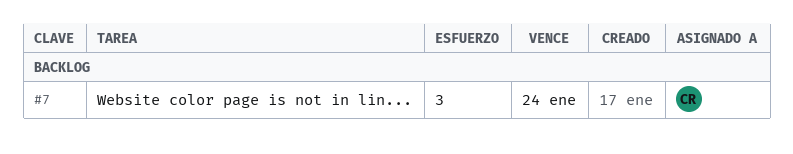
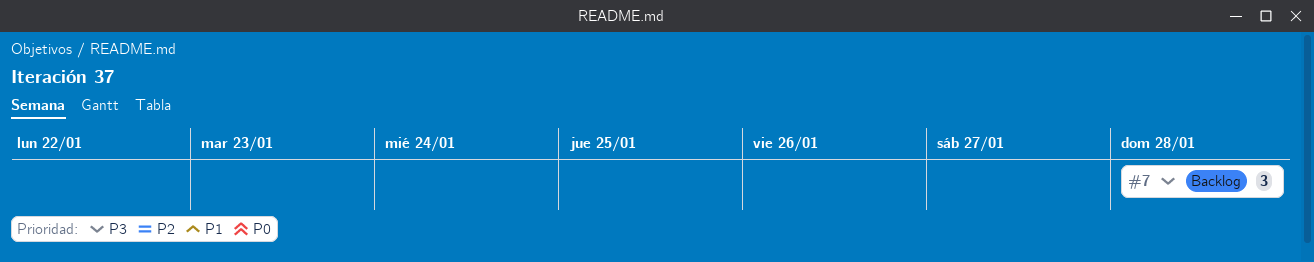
#7, due: Jan 24 -> Jan 28

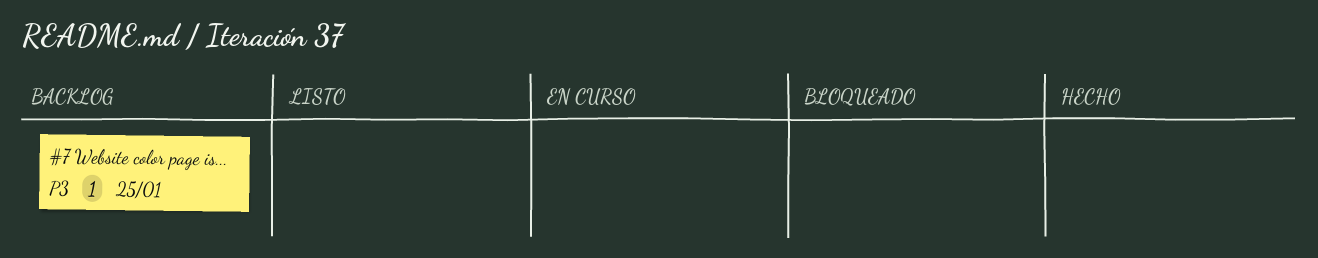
#7, estimate: 3 -> 1
#7, due: Jan 28 -> Jan 25

